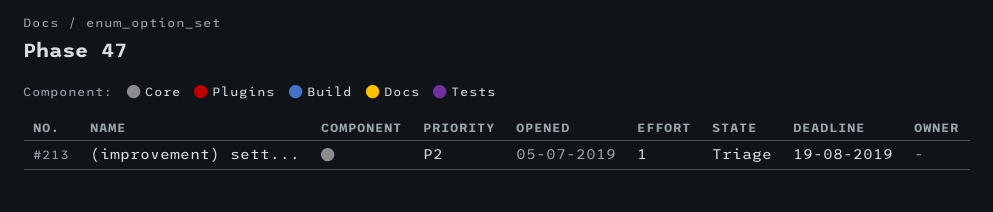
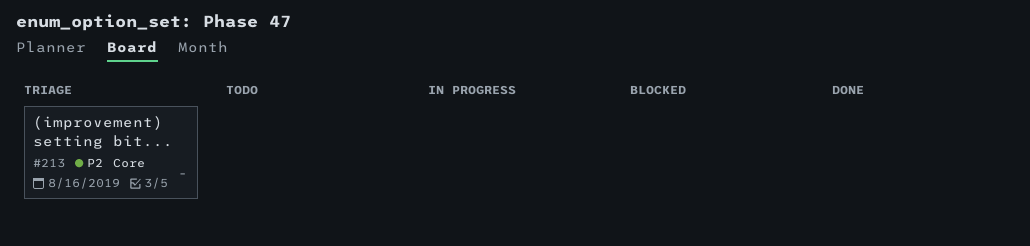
#213, due: Aug 19 -> Aug 16

